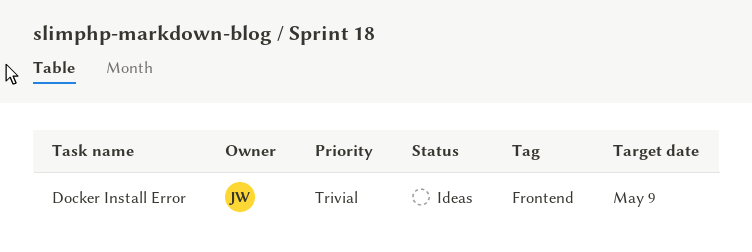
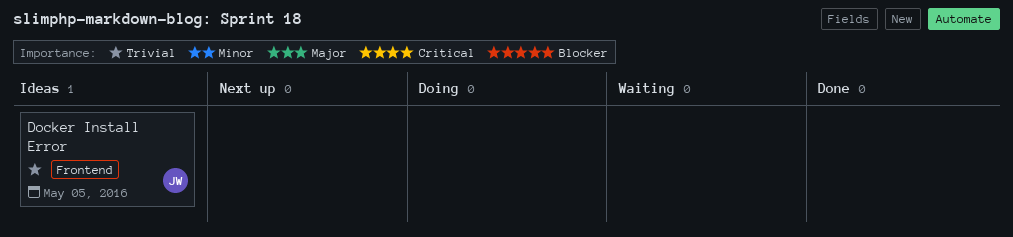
Docker Install Error, due: May 9 -> May 5

